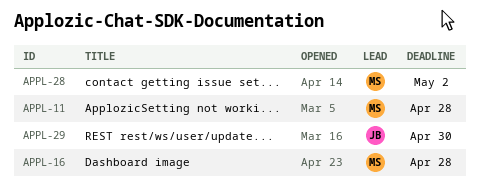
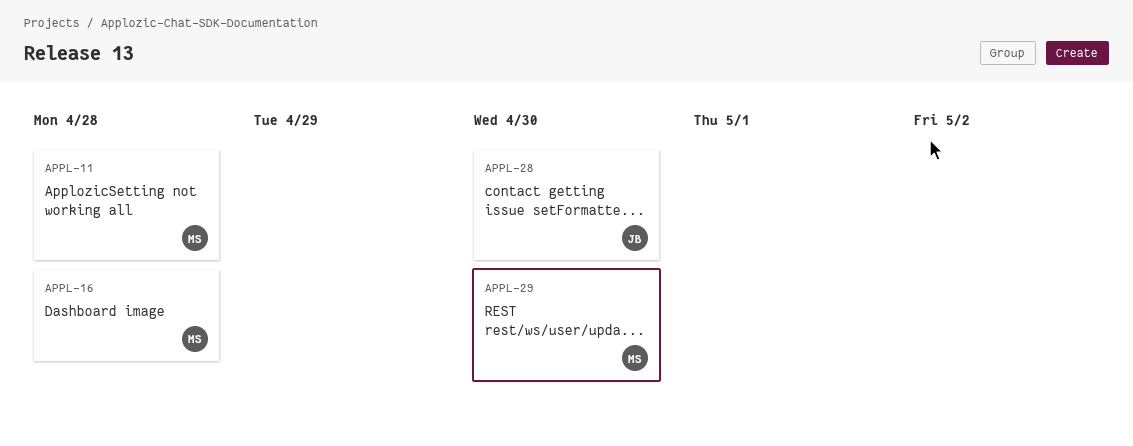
APPL-28, owner: MS -> JB
APPL-28, due: May 2 -> Apr 30
APPL-29, owner: JB -> MS

